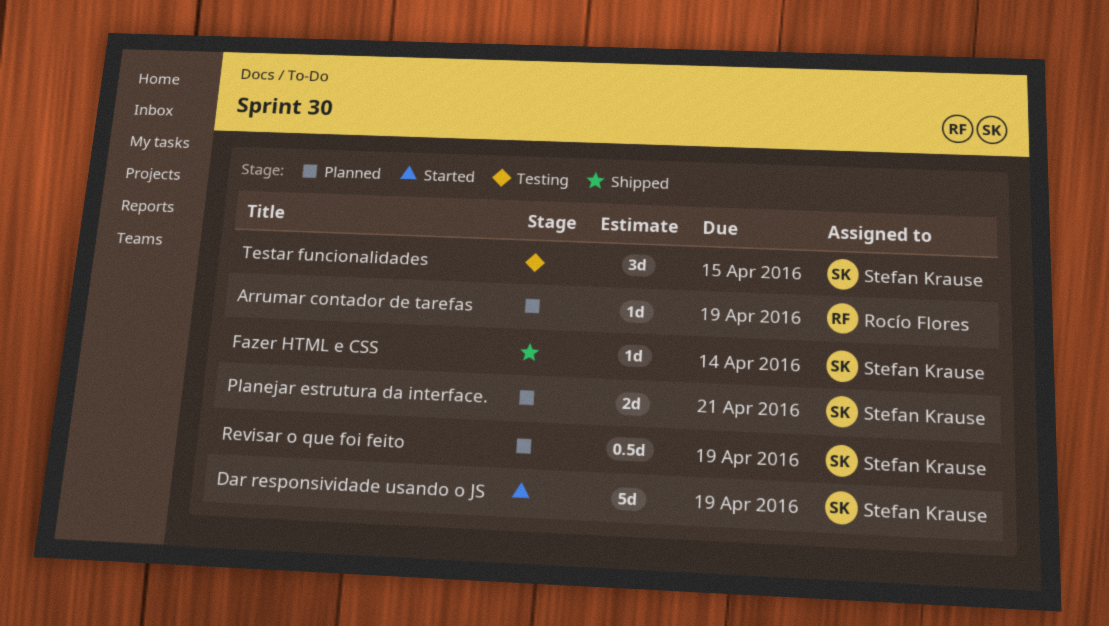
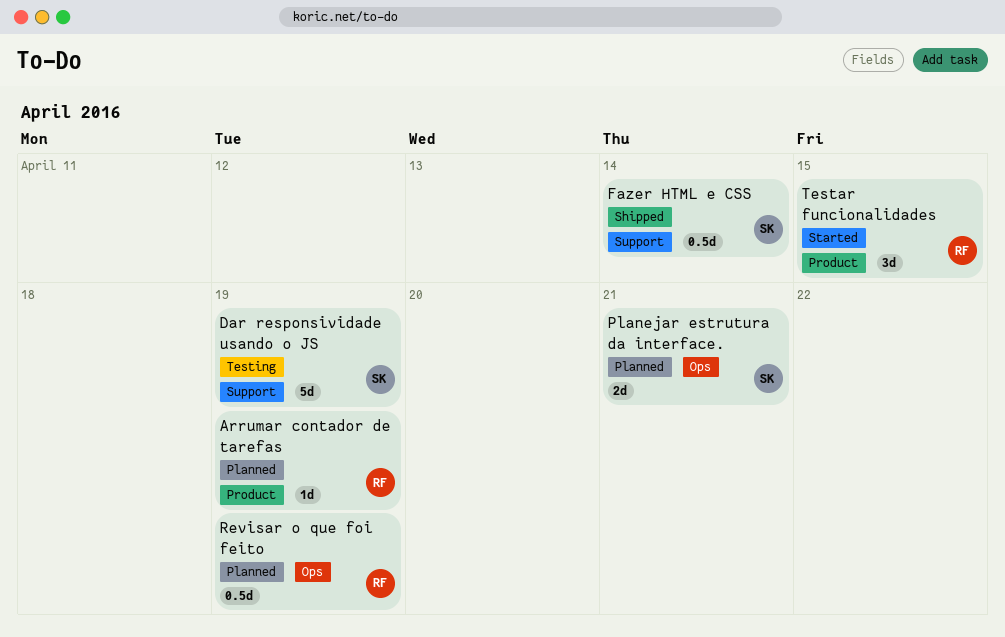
Dar responsividade usando o JS, status: Started -> Testing
Fazer HTML e CSS, estimate: 1d -> 0.5d
Revisar o que foi feito, owner: Stefan Krause -> Rocío Flores
Testar funcionalidades, status: Testing -> Started
Testar funcionalidades, owner: Stefan Krause -> Rocío Flores

